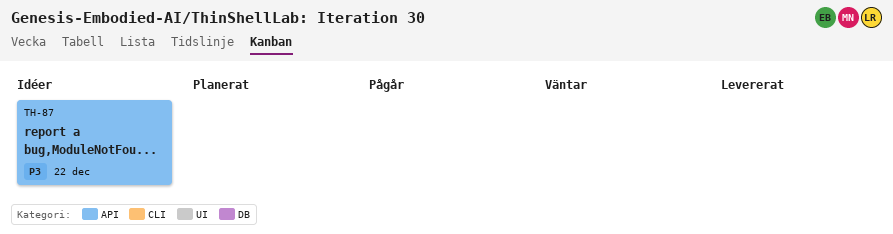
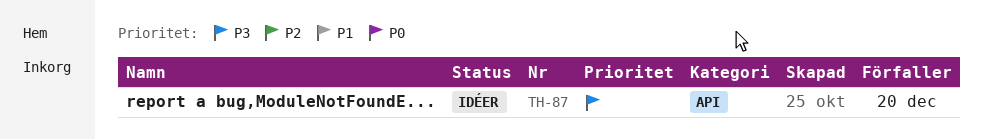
TH-87, due: Dec 22 -> Dec 20

